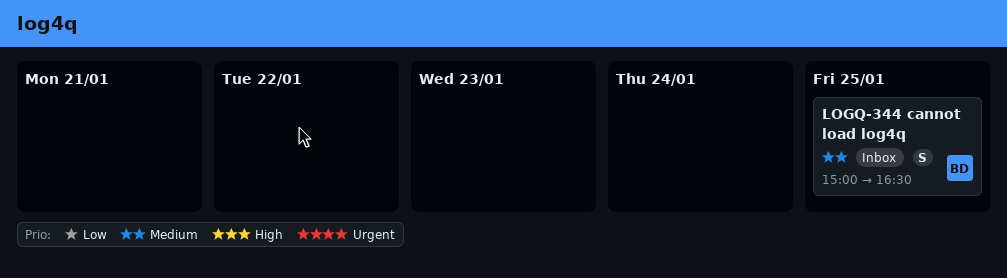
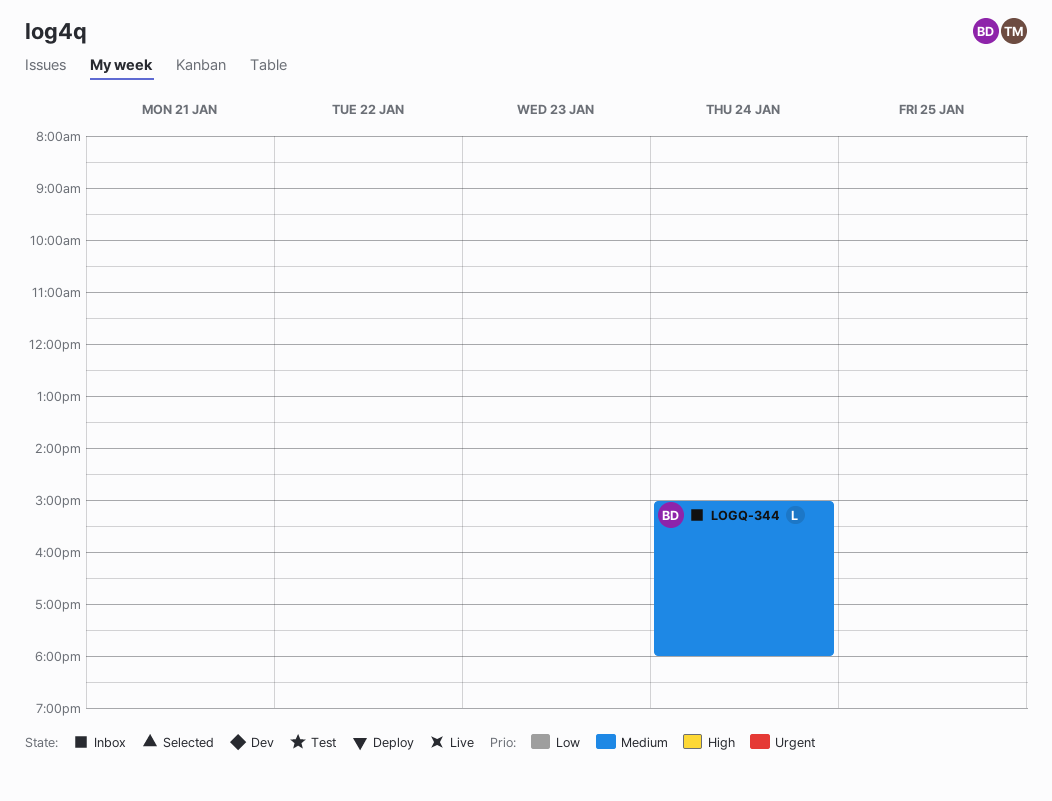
LOGQ-344, estimate: S -> L
LOGQ-344, day: Jan 25 -> Jan 24
LOGQ-344, ends: 16:30 -> 18:00

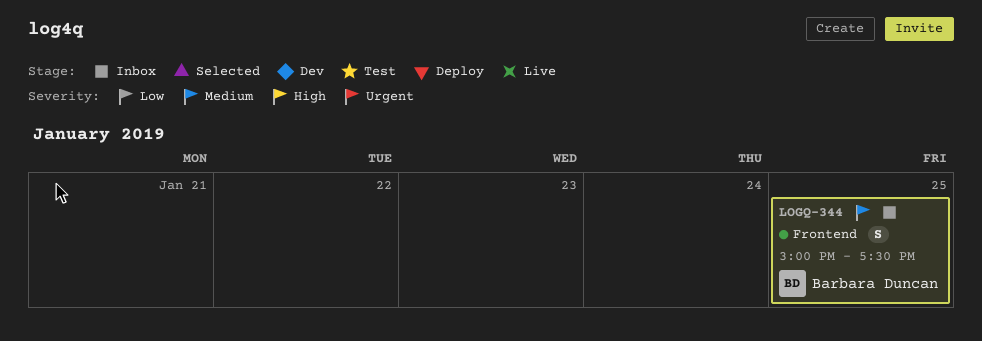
LOGQ-344, estimate: L -> S
LOGQ-344, day: Jan 24 -> Jan 25
LOGQ-344, ends: 18:00 -> 17:30

